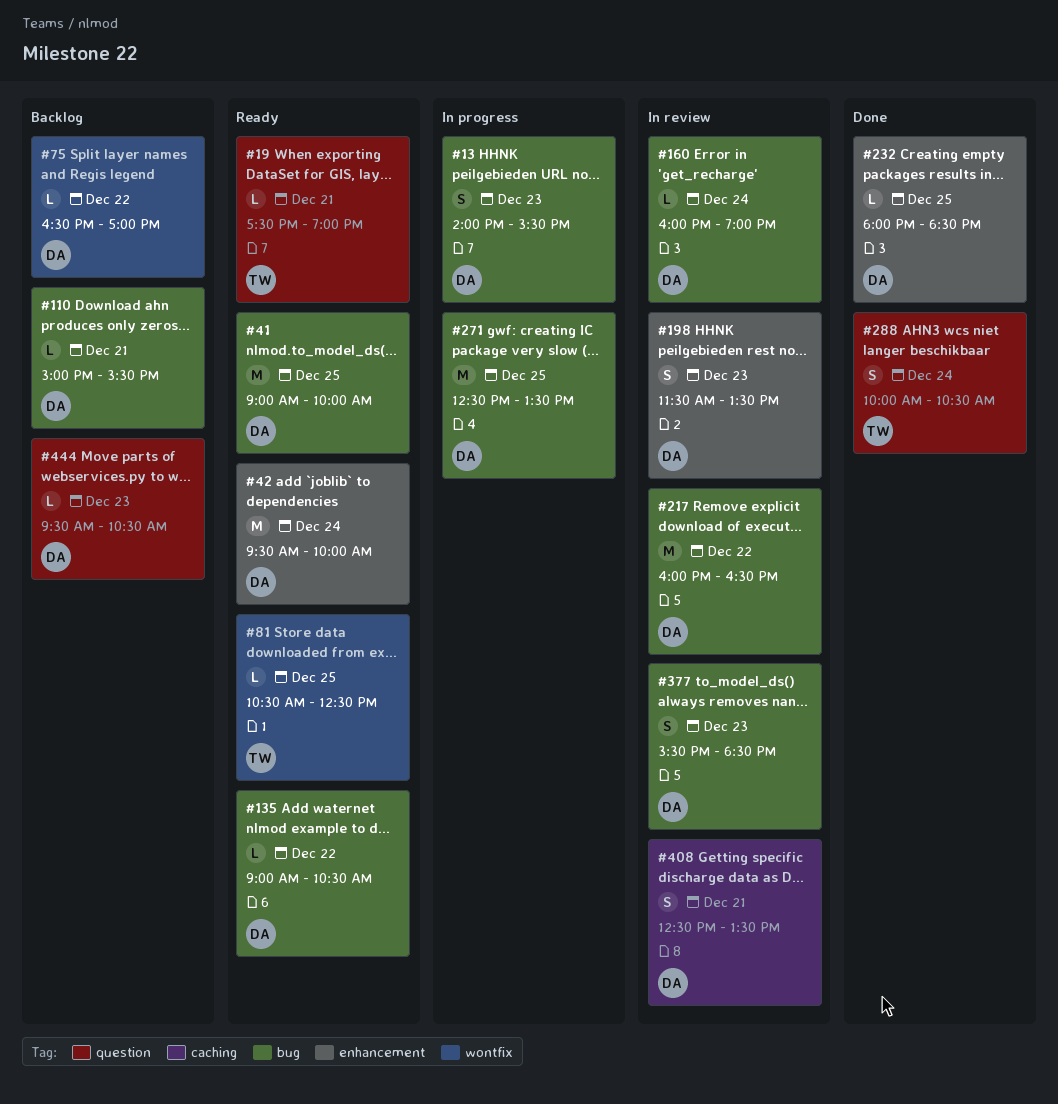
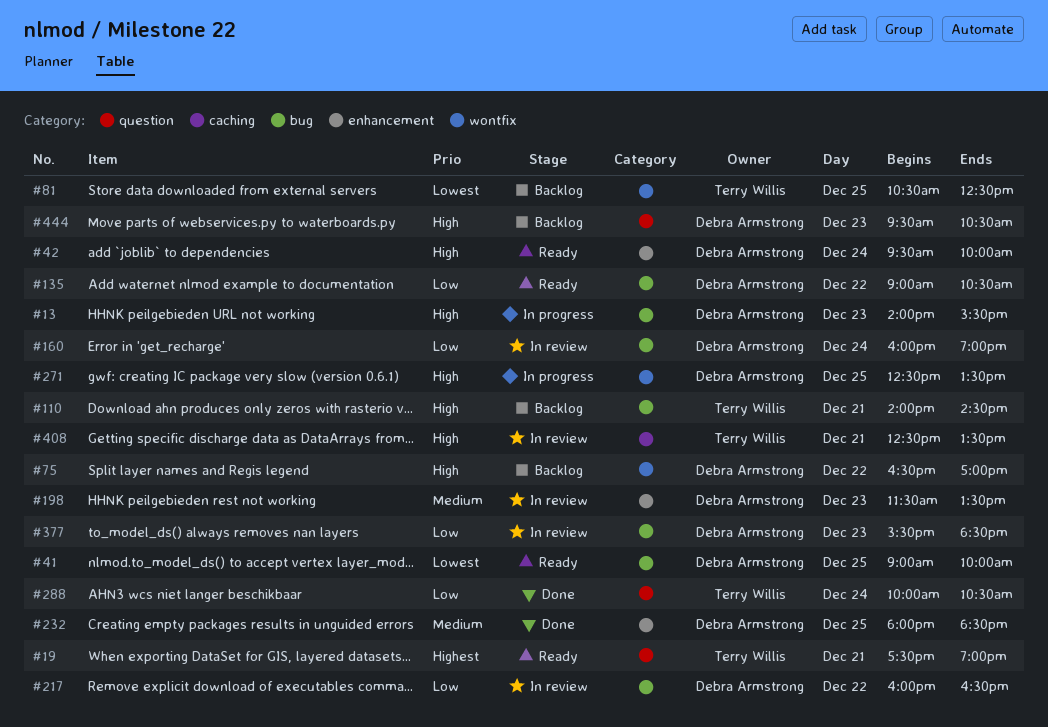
#81, status: Ready -> Backlog
#110, owner: Debra Armstrong -> Terry Willis
#110, begins: 15:00 -> 14:00
#110, ends: 15:30 -> 14:30
#271, label: bug -> wontfix
#408, owner: Debra Armstrong -> Terry Willis

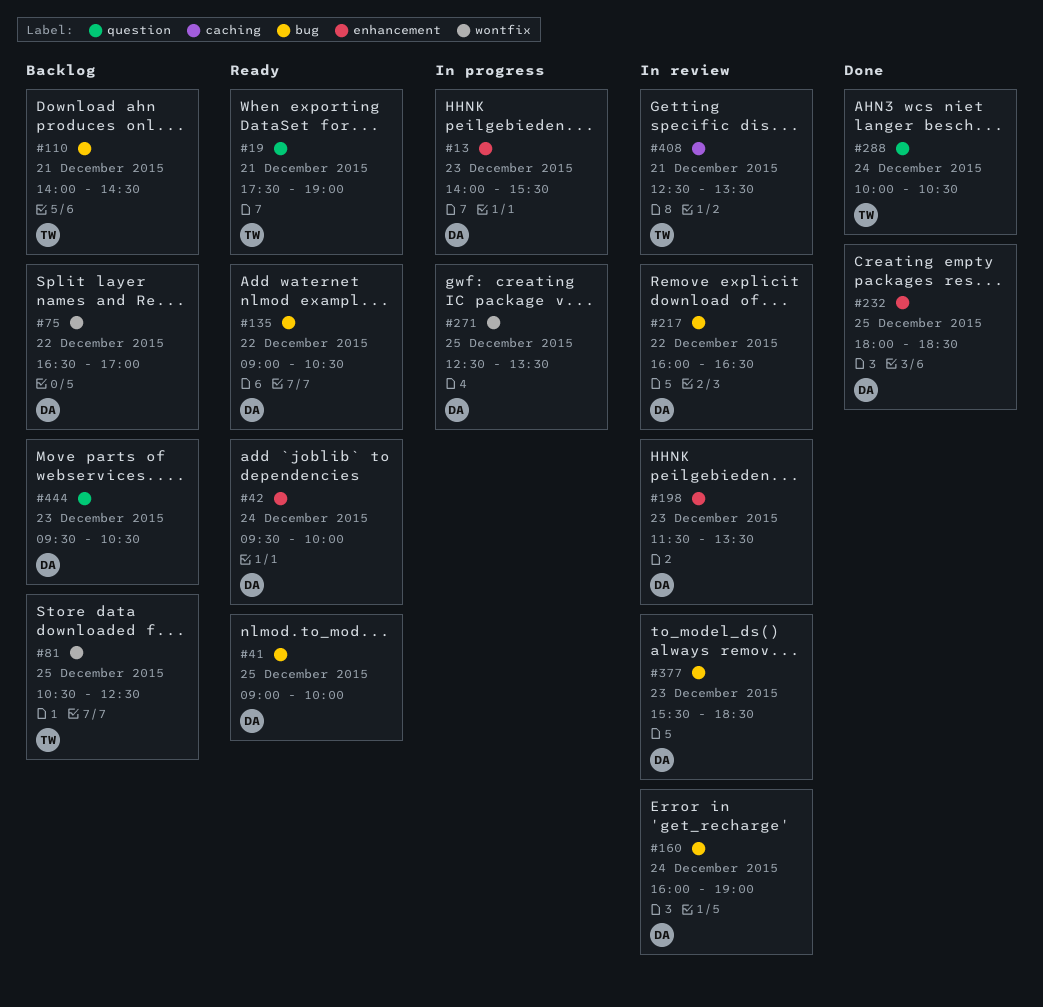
#13, label: bug -> enhancement

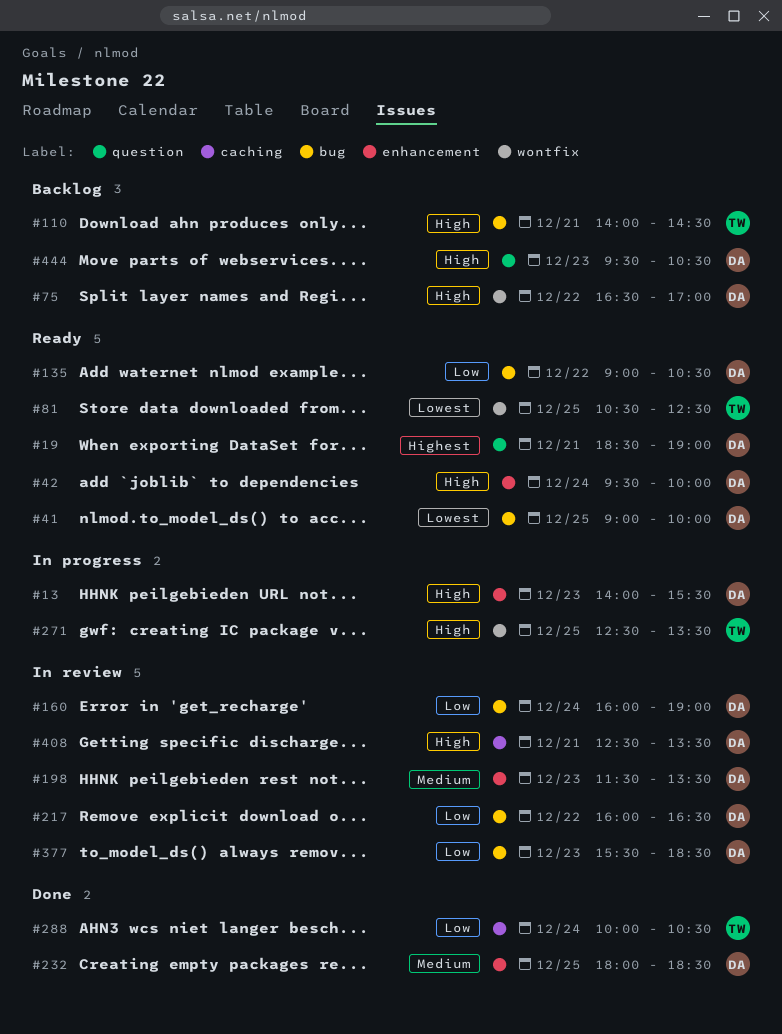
#19, owner: TW -> DA
#19, begins: 17:30 -> 18:30
#81, status: Backlog -> Ready
#271, owner: DA -> TW
#288, label: question -> caching
#408, owner: TW -> DA

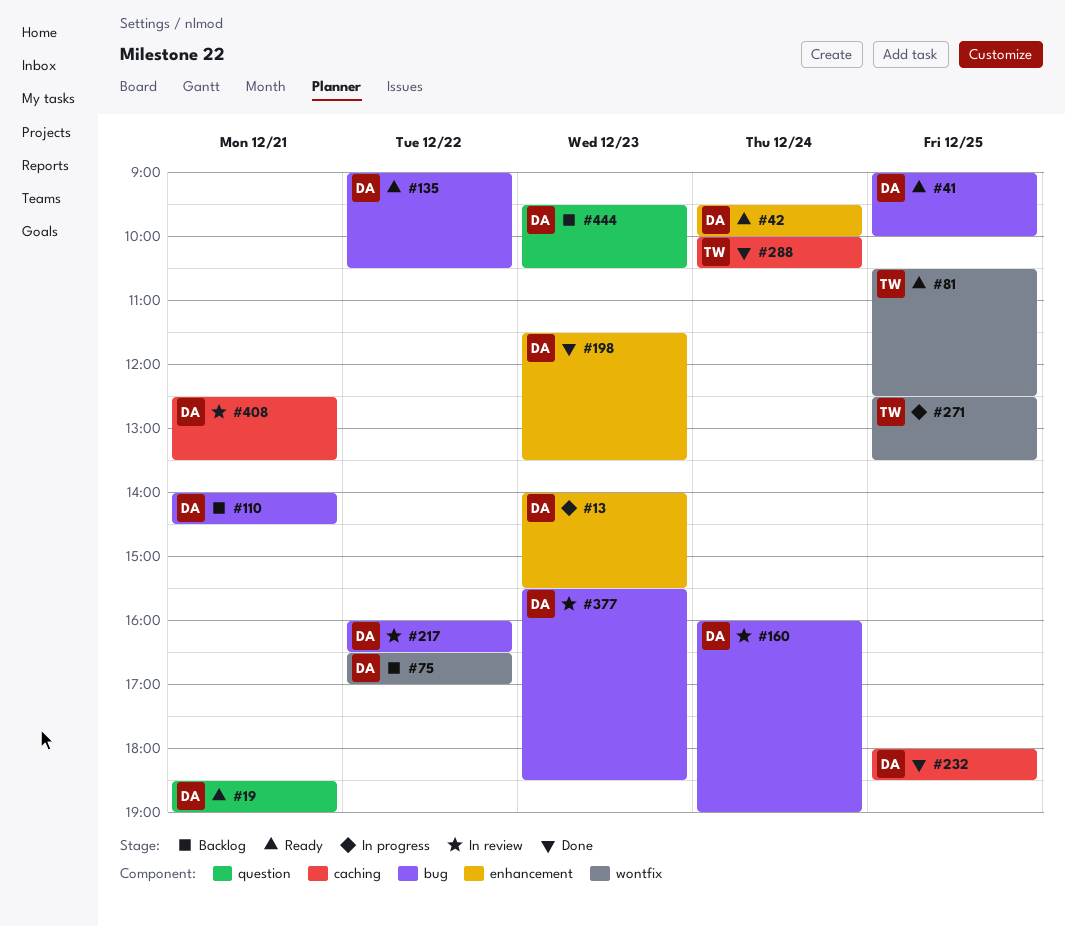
#110, owner: TW -> DA
#198, status: In review -> Done
#232, label: enhancement -> caching

